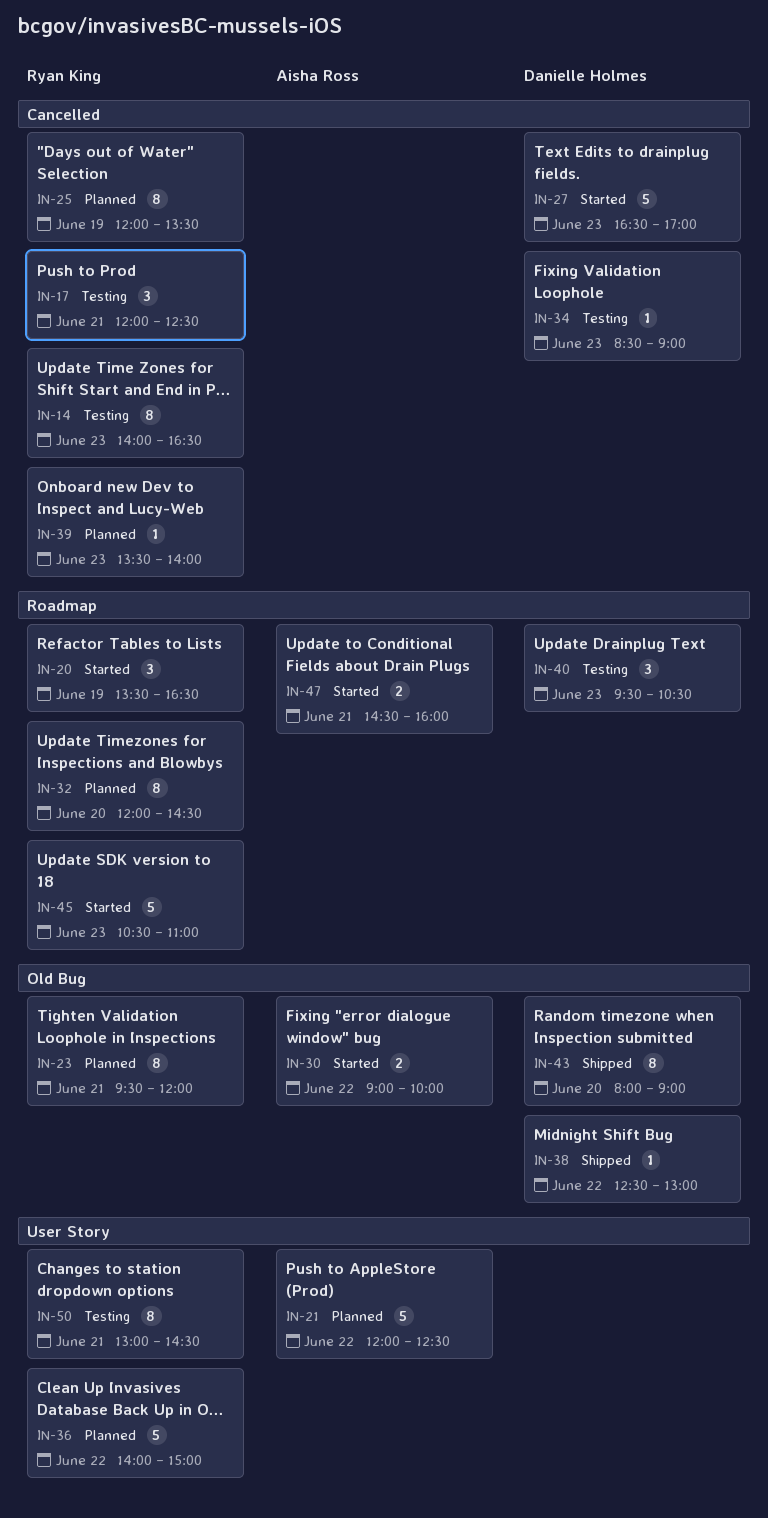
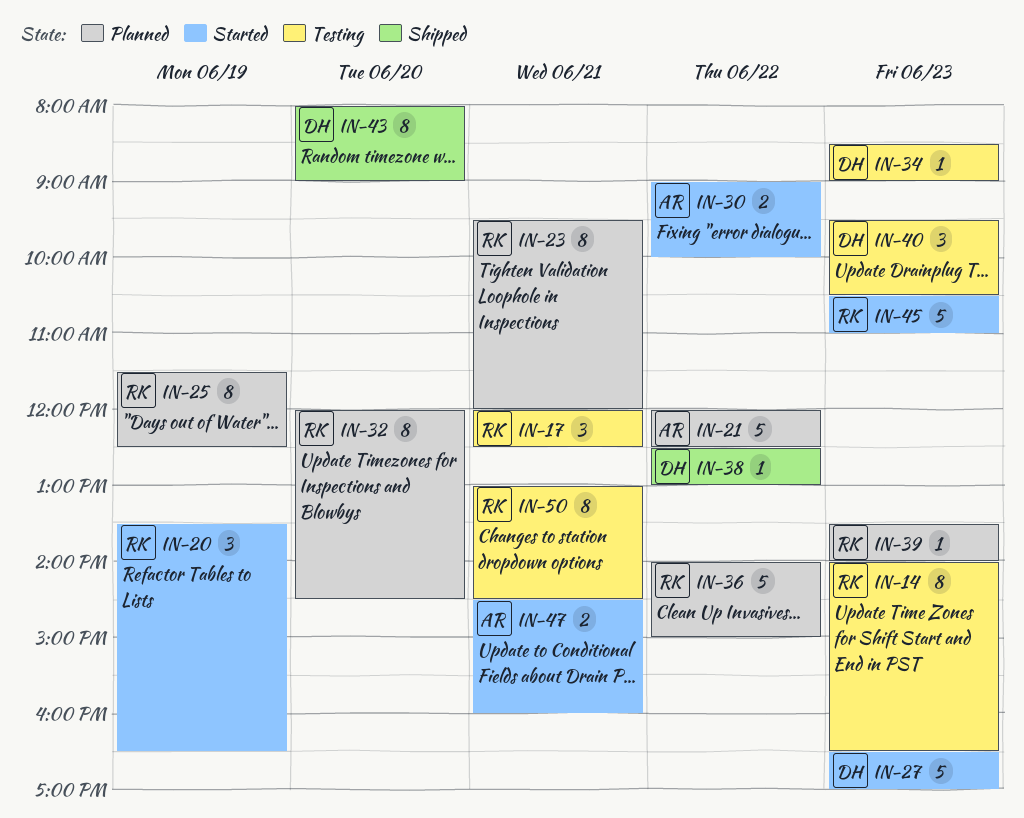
IN-25, begins: 12:00 -> 11:30
IN-25, ends: 13:30 -> 12:30

